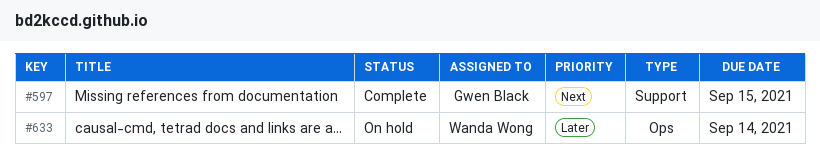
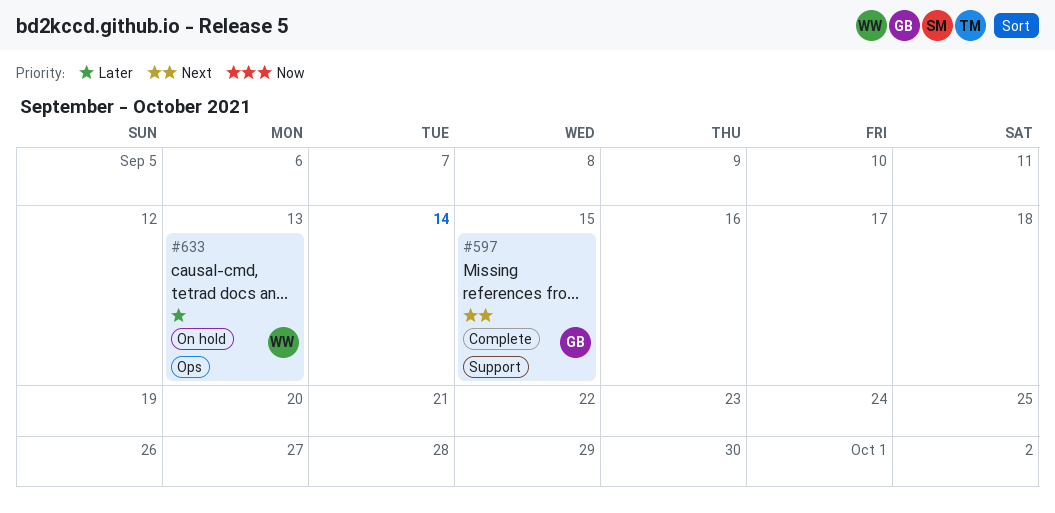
#633, due: Sep 14 -> Sep 13

